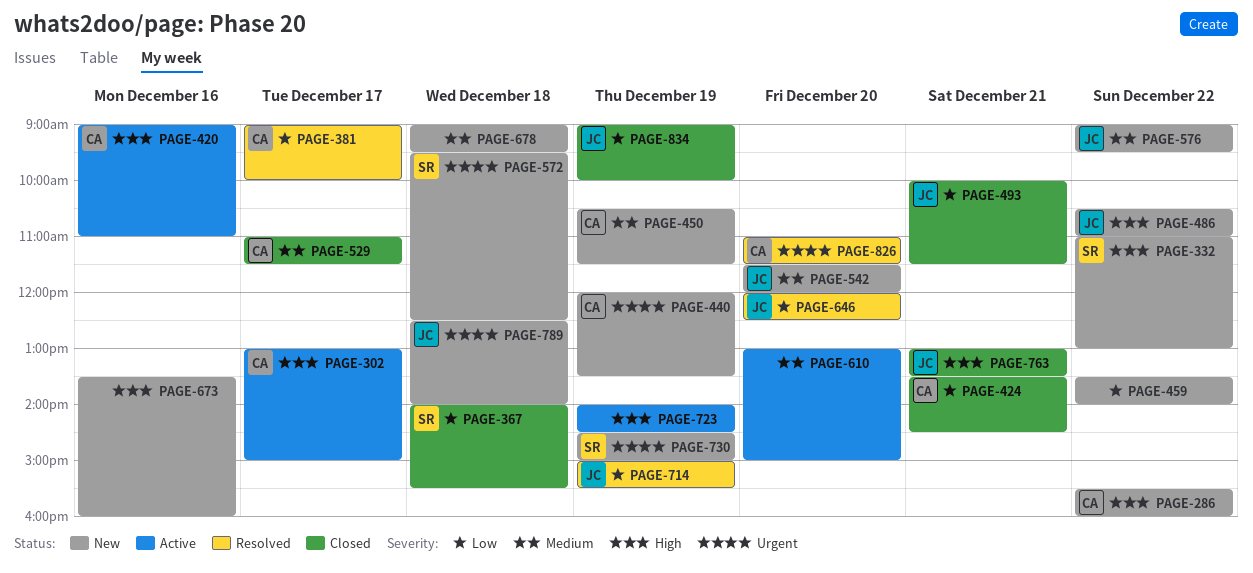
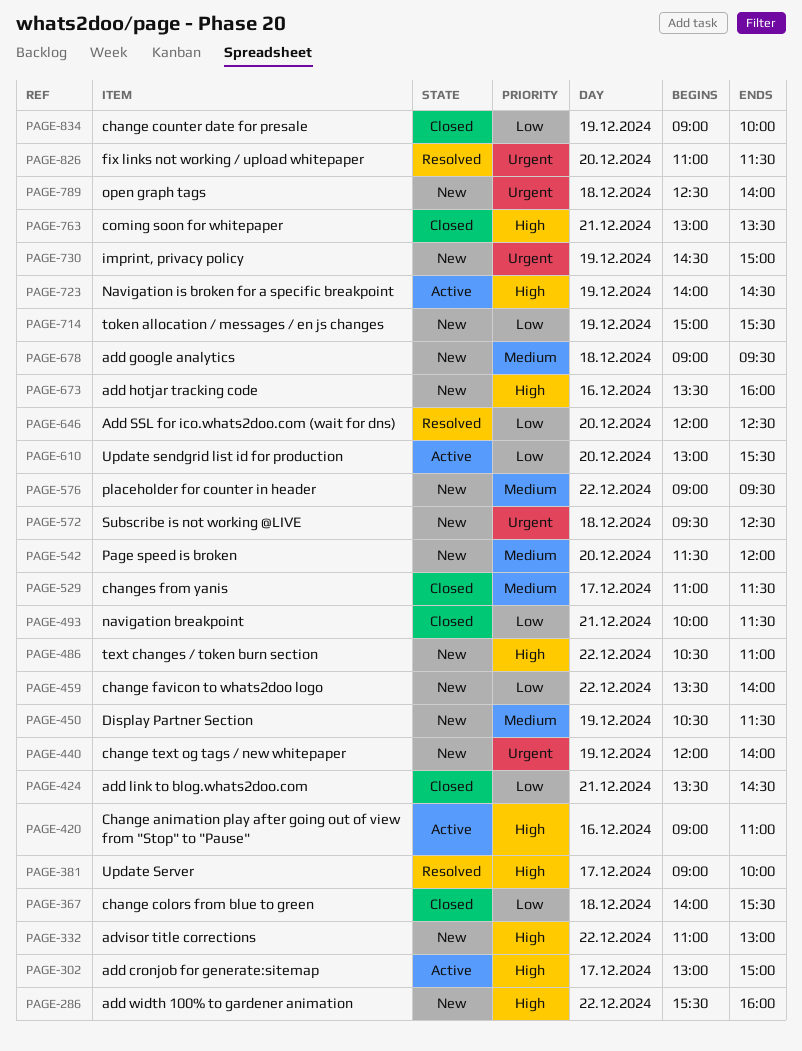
PAGE-381, priority: Low -> High
PAGE-440, ends: 13:30 -> 14:00
PAGE-610, priority: Medium -> Low
PAGE-610, ends: 15:00 -> 15:30
PAGE-714, status: Resolved -> New

